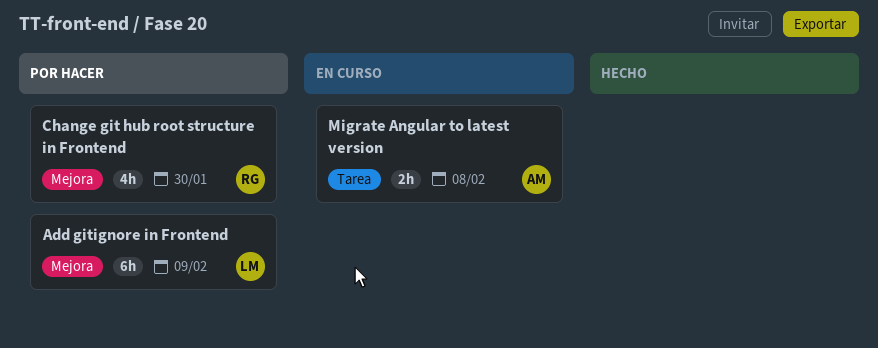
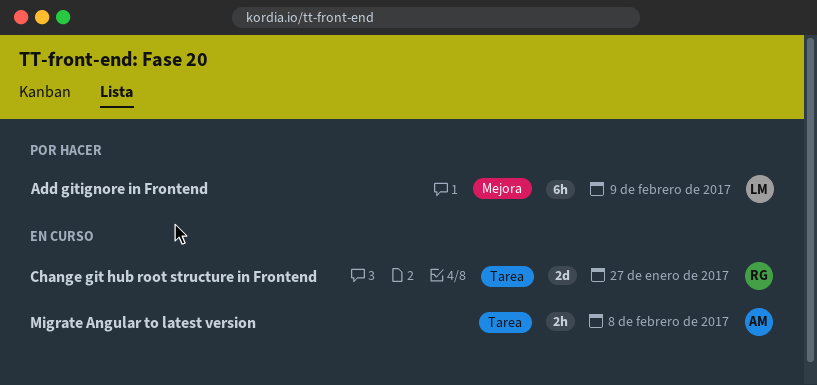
Change git hub root structure in Frontend, status: Por hacer -> En curso
Change git hub root structure in Frontend, label: Mejora -> Tarea
Change git hub root structure in Frontend, estimate: 4h -> 2d
Change git hub root structure in Frontend, due: Jan 30 -> Jan 27

